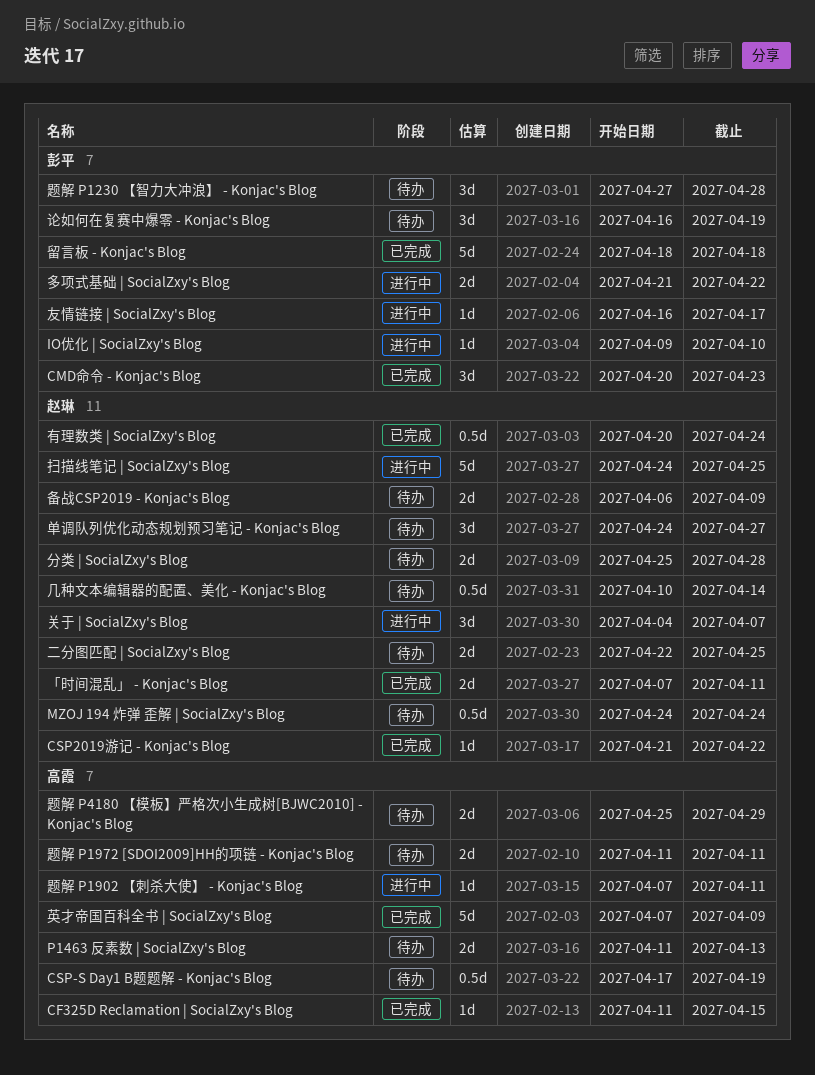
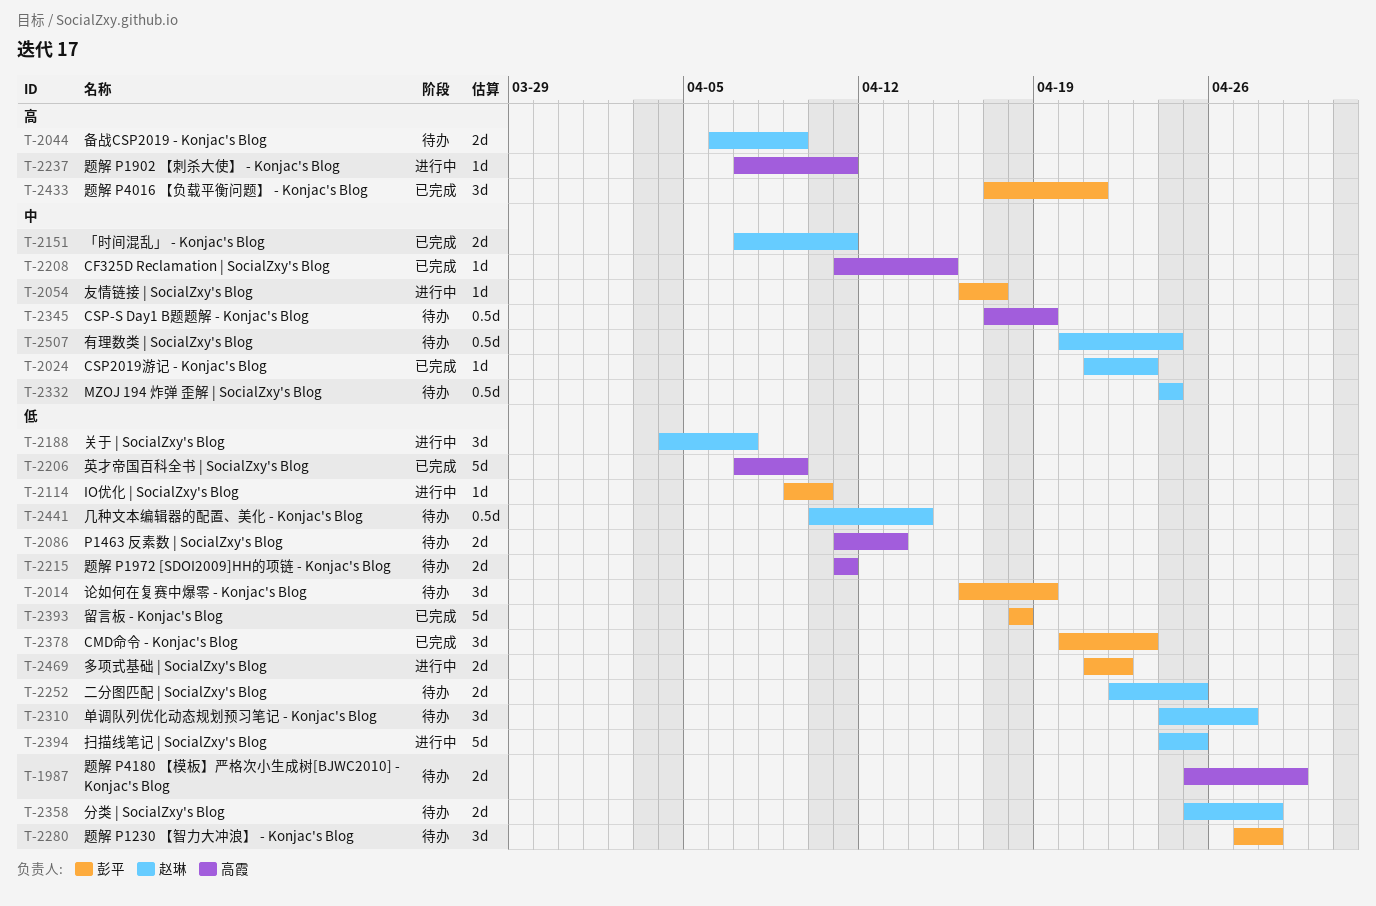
CSP2019游记 - Konjac's Blog, due: Apr 22 -> Apr 23
有理数类 | SocialZxy's Blog, status: 已完成 -> 待办
题解 P4016 【负载平衡问题】 - Konjac's Blog: none -> present

